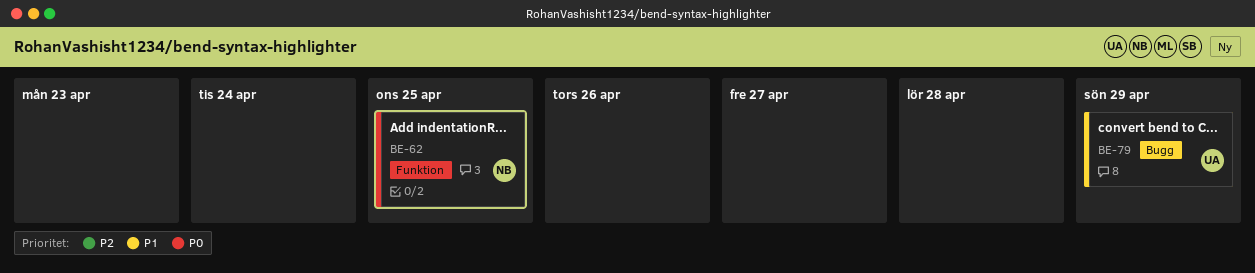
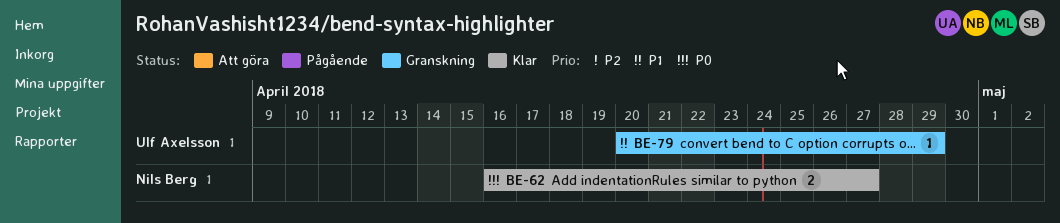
BE-62, due: Apr 25 -> Apr 27

